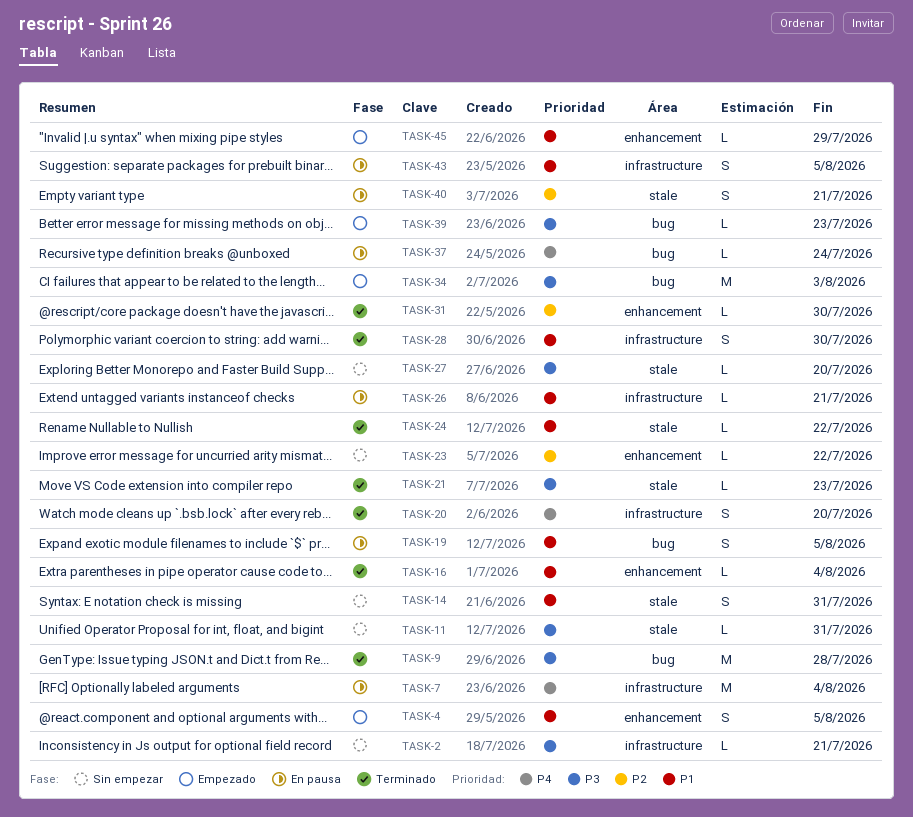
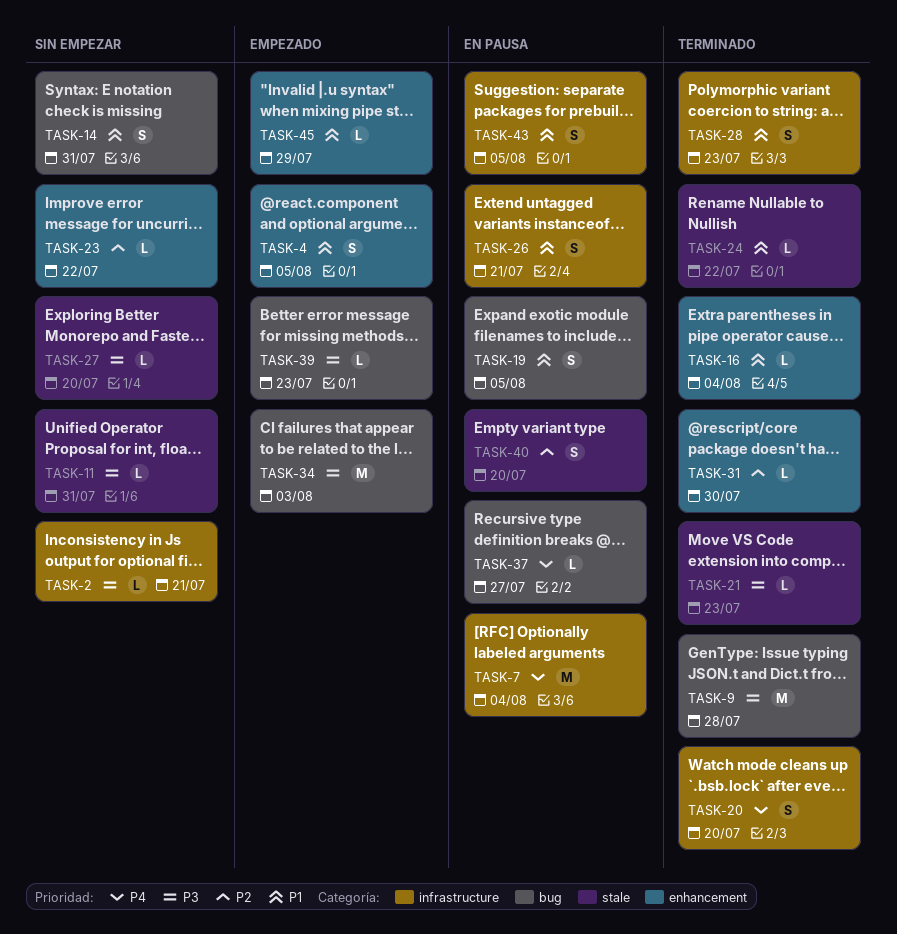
TASK-14, label: stale -> bug
TASK-26, estimate: L -> S
TASK-28, due: Jul 30 -> Jul 23
TASK-37, due: Jul 24 -> Jul 27
TASK-40, due: Jul 21 -> Jul 20

